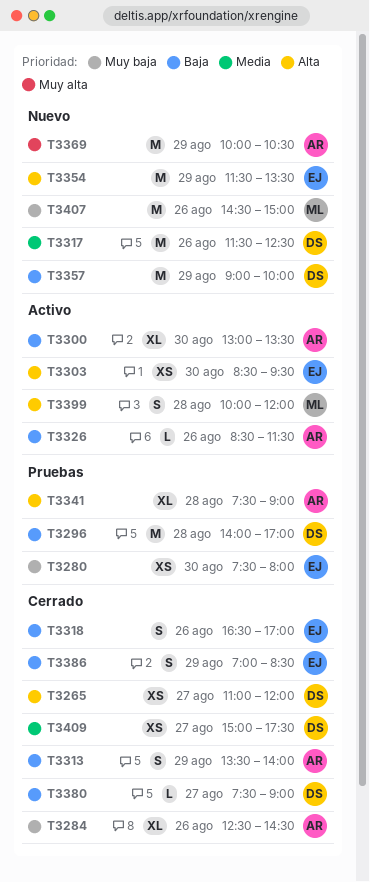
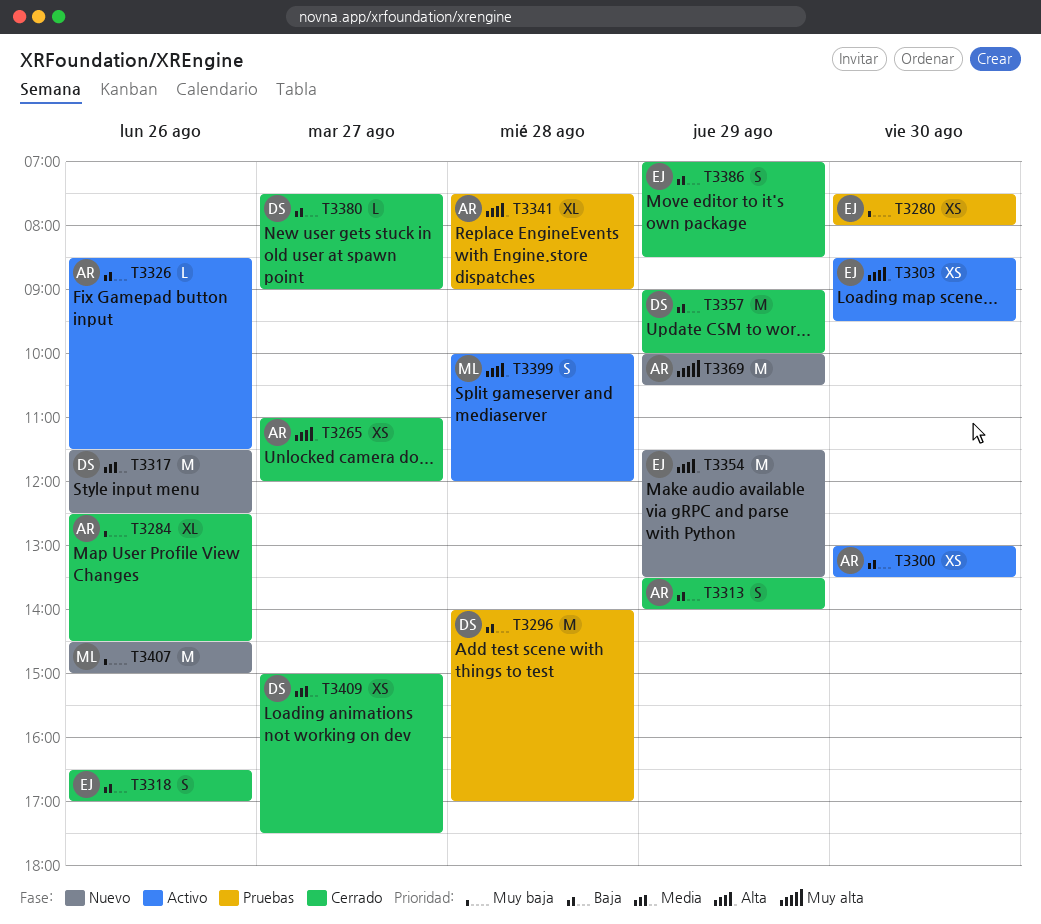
T3265, owner: DS -> AR
T3300, estimate: XL -> XS
T3357, status: Nuevo -> Cerrado

